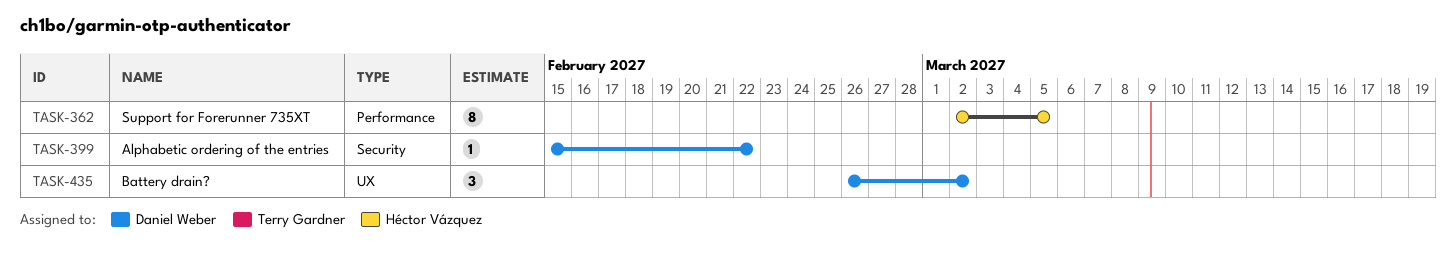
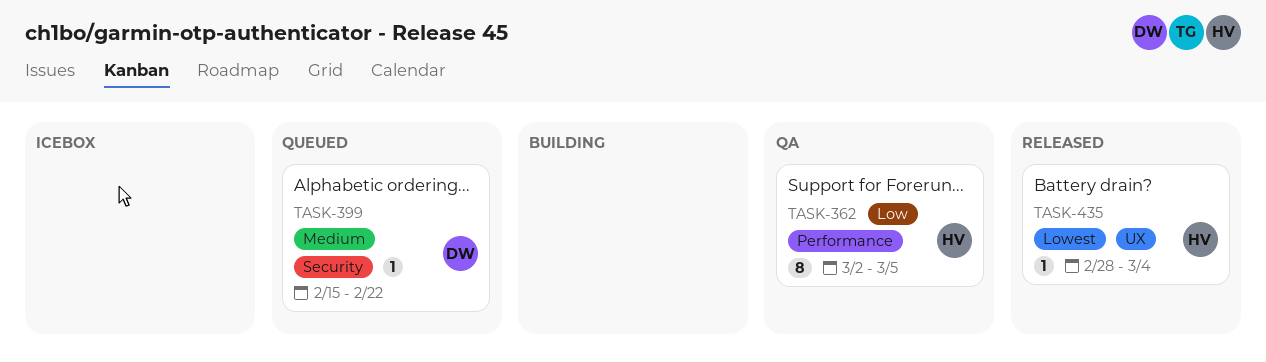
TASK-435, owner: Daniel Weber -> Héctor Vázquez
TASK-435, estimate: 3 -> 1
TASK-435, start: Feb 26 -> Feb 28
TASK-435, due: Mar 2 -> Mar 4

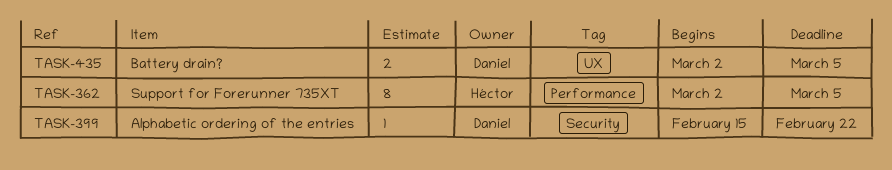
TASK-435, owner: Héctor -> Daniel
TASK-435, estimate: 1 -> 2
TASK-435, start: Feb 28 -> Mar 2
TASK-435, due: Mar 4 -> Mar 5

